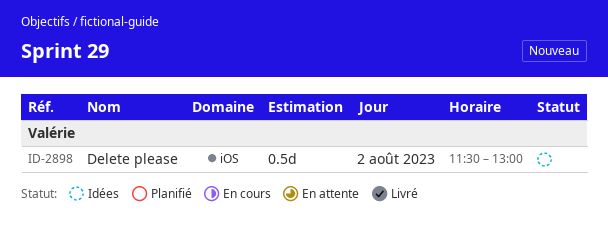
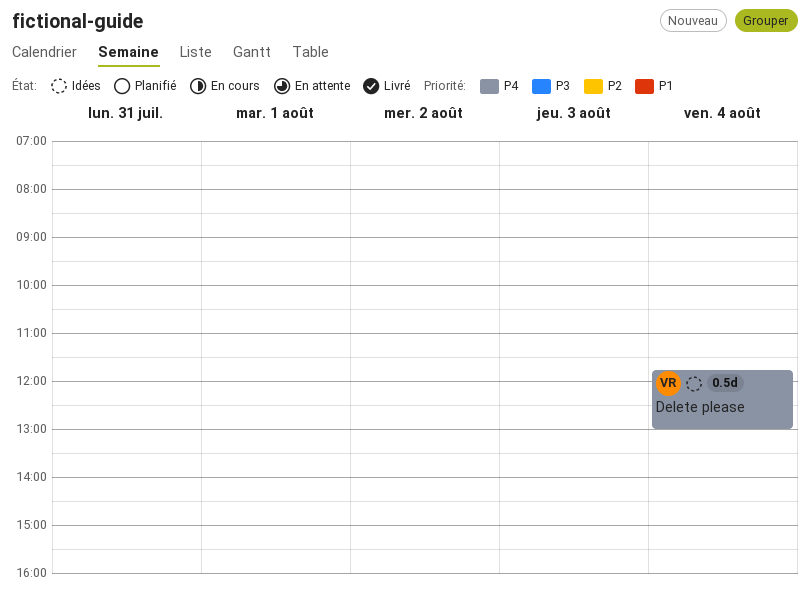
Delete please, day: Aug 2 -> Aug 4
Delete please, begins: 11:30 -> 11:45

